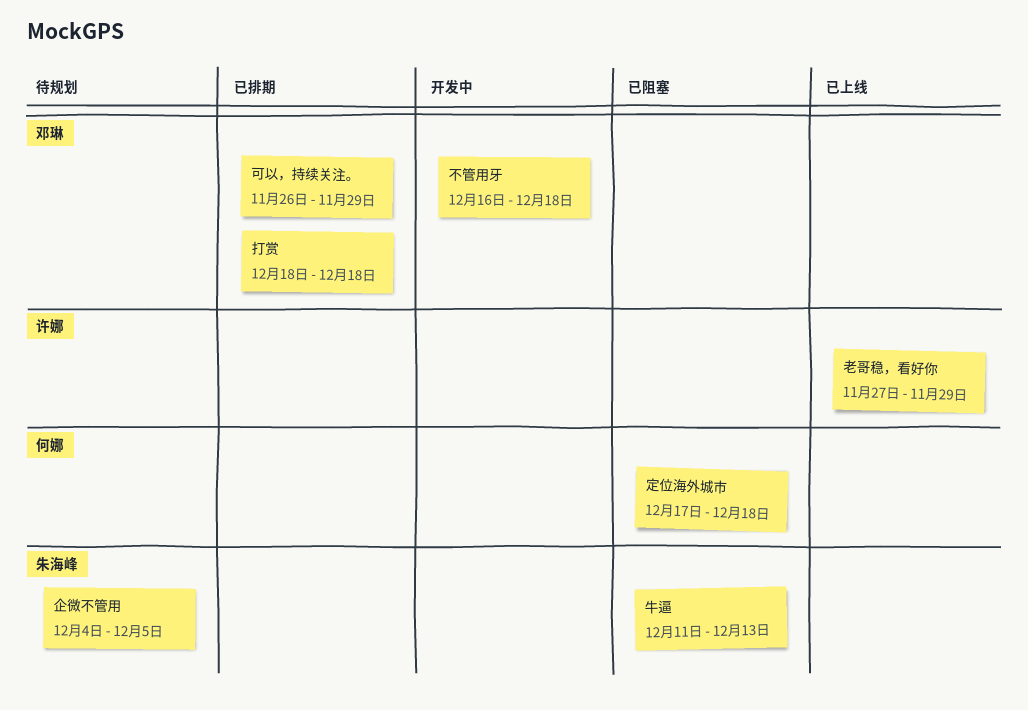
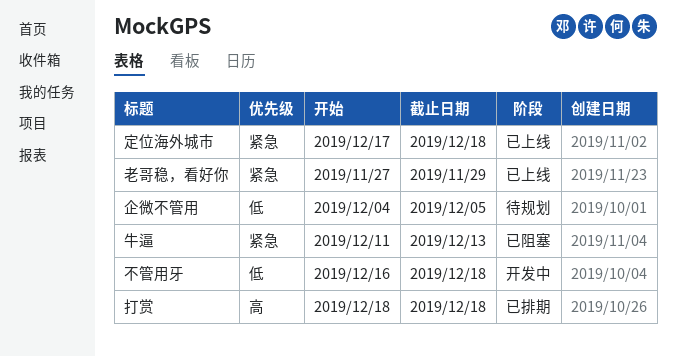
可以，持续关注。: present -> none
定位海外城市, status: 已阻塞 -> 已上线

